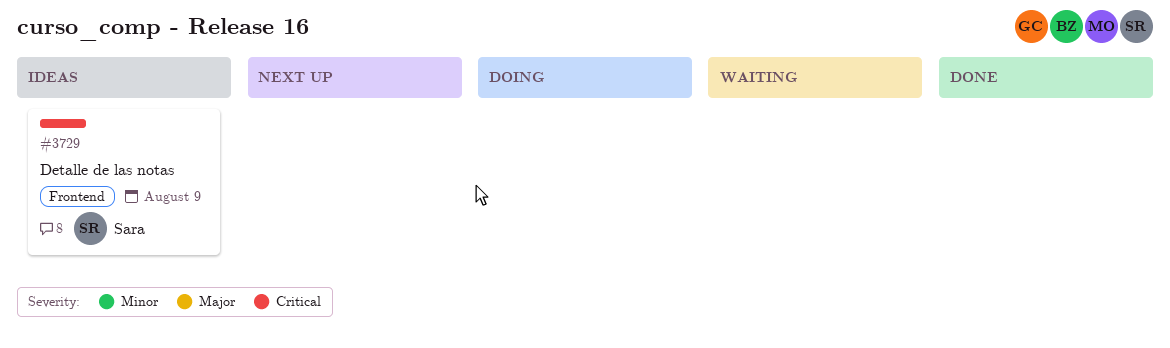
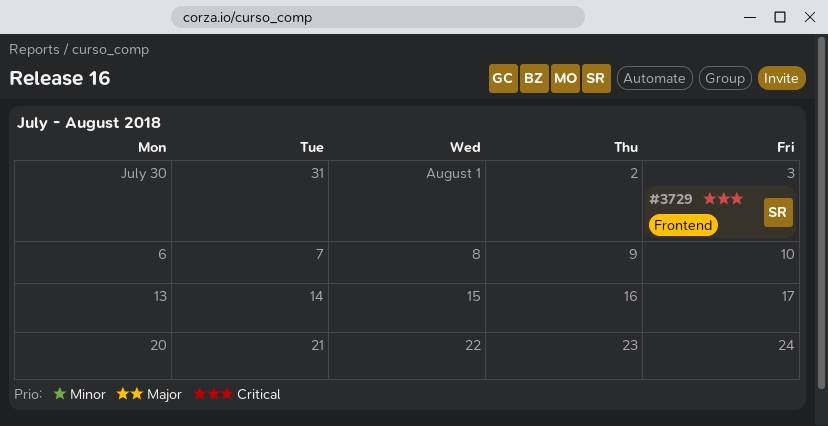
#3729, due: Aug 9 -> Aug 3

